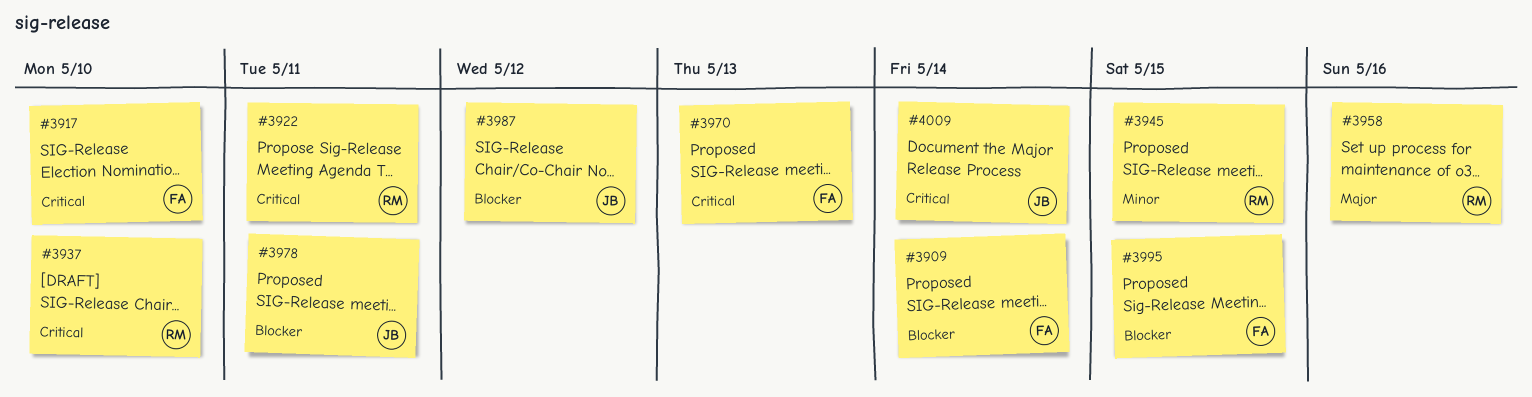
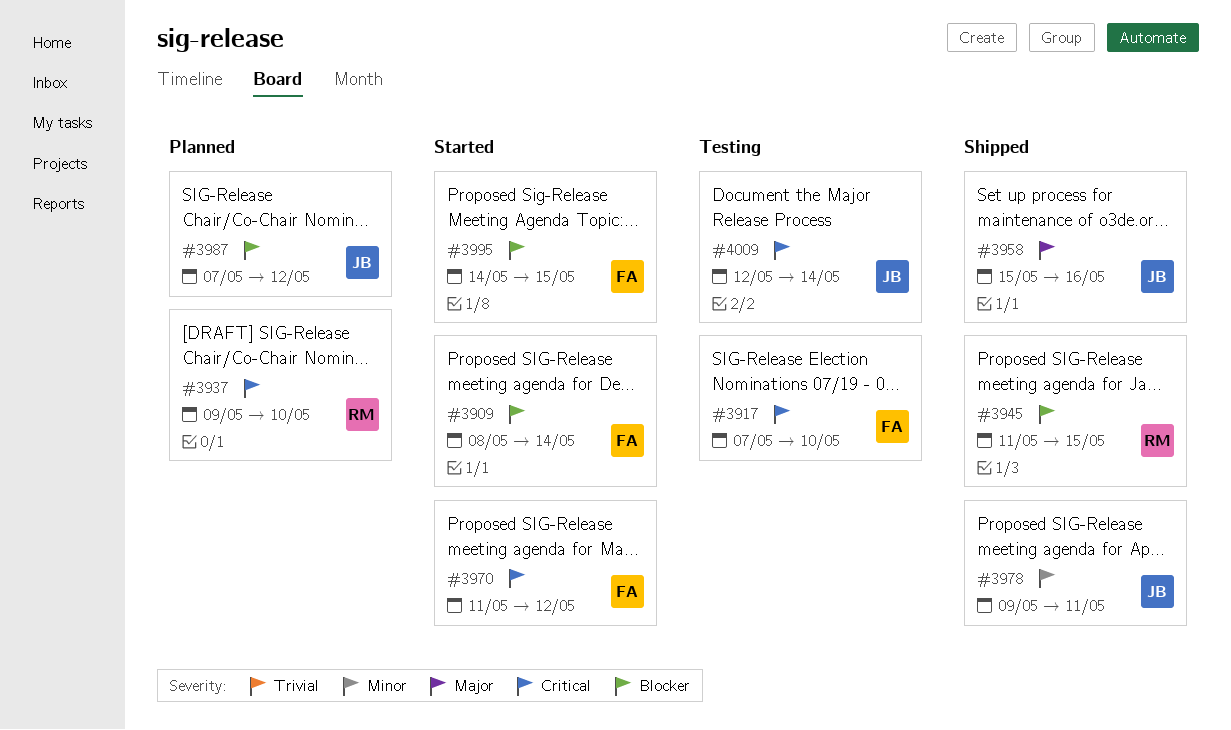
#3922: present -> none
#3945, priority: Minor -> Blocker
#3958, owner: RM -> JB
#3970, due: May 13 -> May 12
#3978, priority: Blocker -> Minor

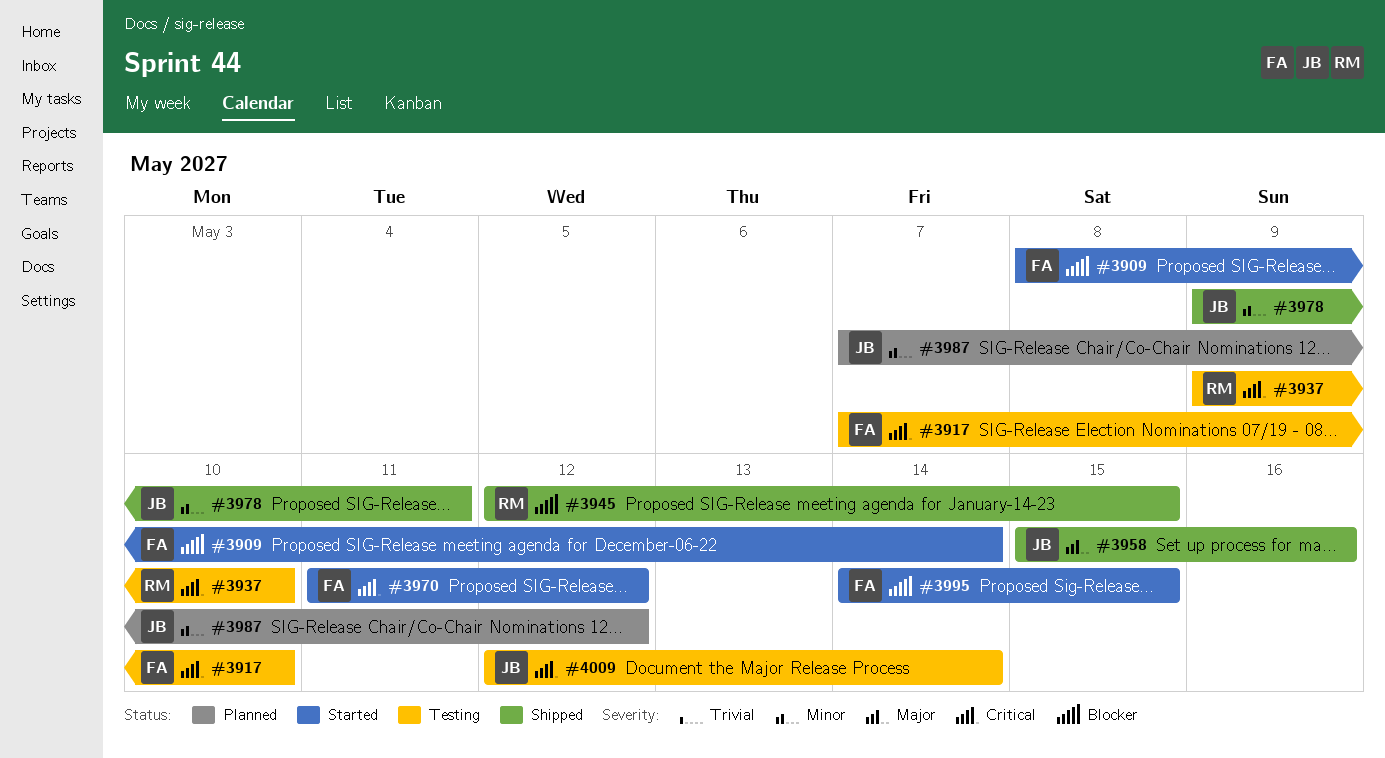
#3937, status: Planned -> Testing
#3945, start: May 11 -> May 12
#3987, priority: Blocker -> Minor

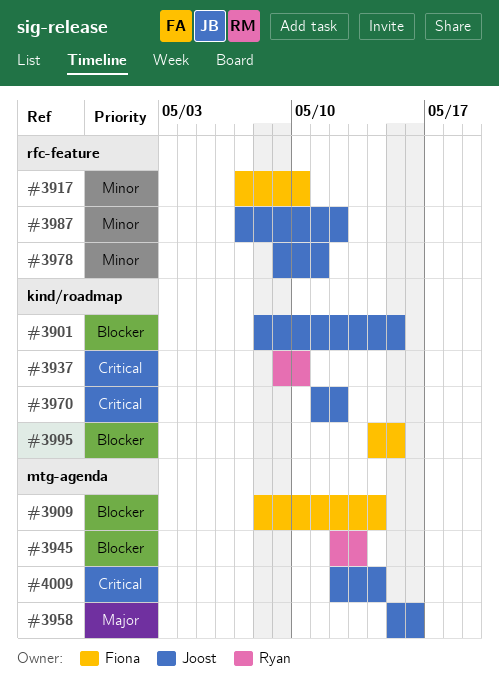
#3901: none -> present
#3917, priority: Critical -> Minor
#3945, due: May 15 -> May 13
#3970, owner: Fiona -> Joost

